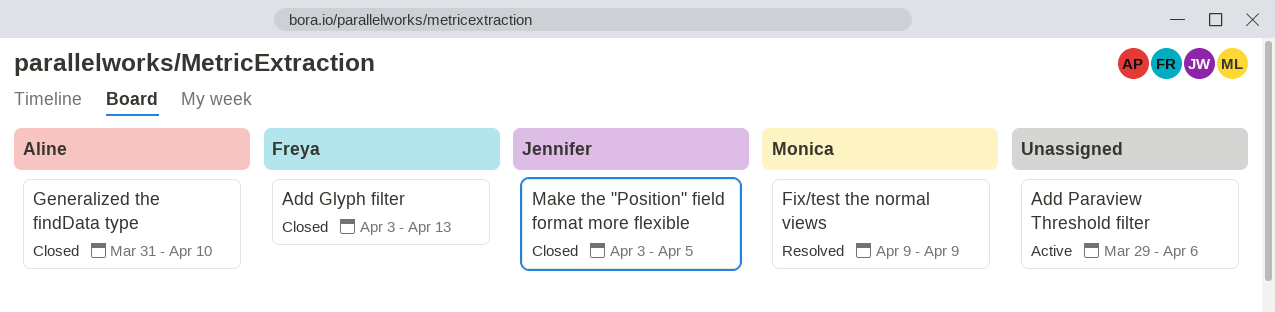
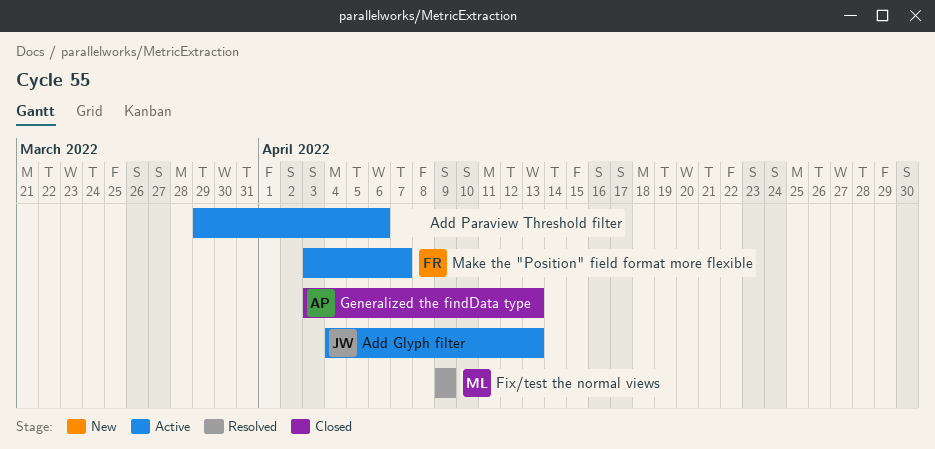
Add Glyph filter, status: Closed -> Active
Add Glyph filter, owner: Freya -> Jennifer
Add Glyph filter, start: Apr 3 -> Apr 4
Generalized the findData type, start: Mar 31 -> Apr 3
Generalized the findData type, due: Apr 10 -> Apr 13
Make the "Position" field format more flexible, status: Closed -> Active
Make the "Position" field format more flexible, owner: Jennifer -> Freya
Make the "Position" field format more flexible, due: Apr 5 -> Apr 7

